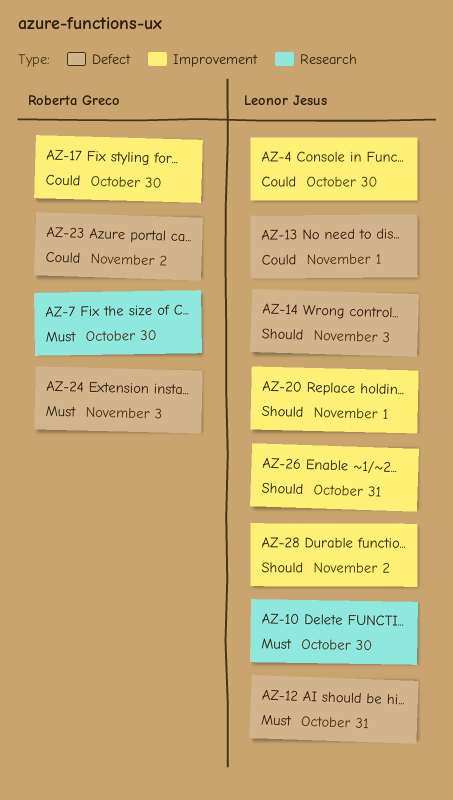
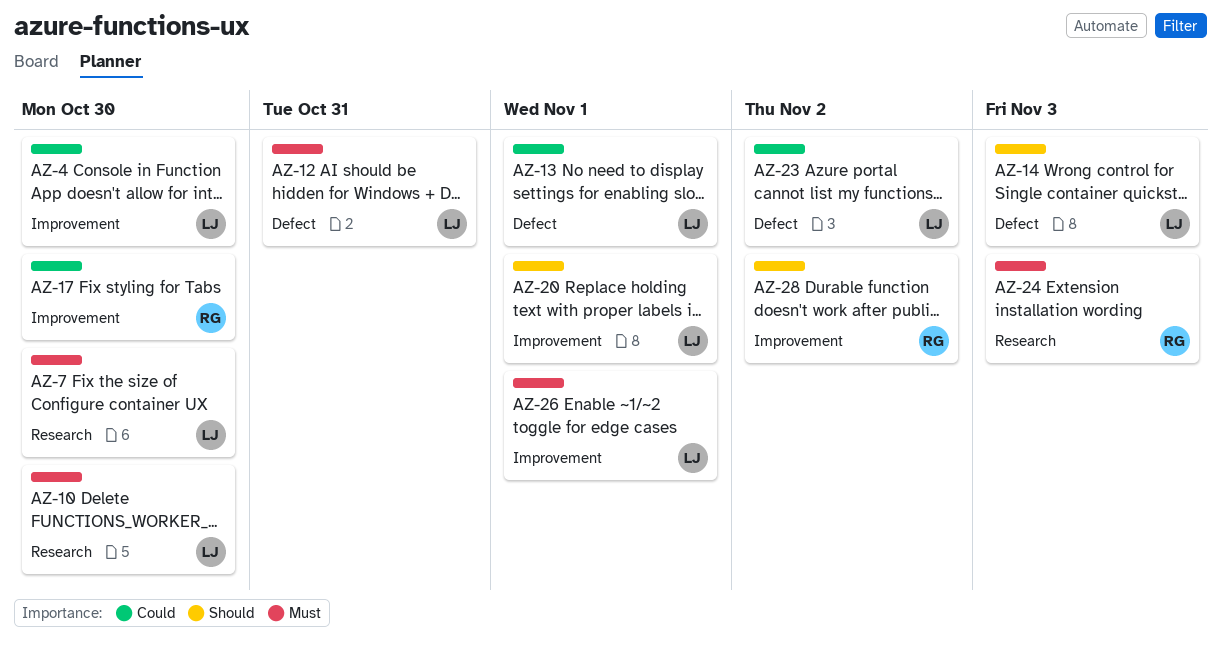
AZ-7, owner: Roberta Greco -> Leonor Jesus
AZ-23, owner: Roberta Greco -> Leonor Jesus
AZ-24, label: Defect -> Research
AZ-26, priority: Should -> Must
AZ-26, due: Oct 31 -> Nov 1
AZ-28, owner: Leonor Jesus -> Roberta Greco

